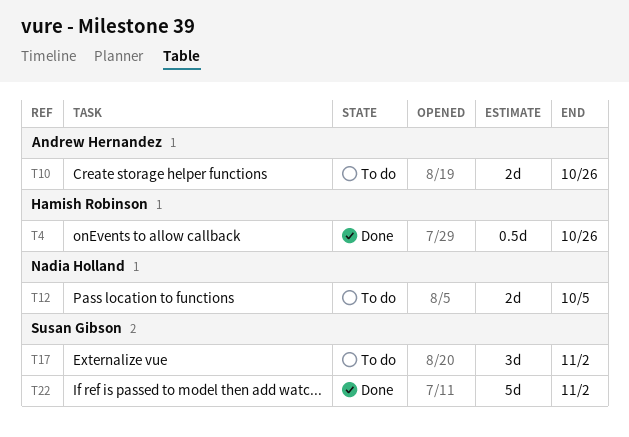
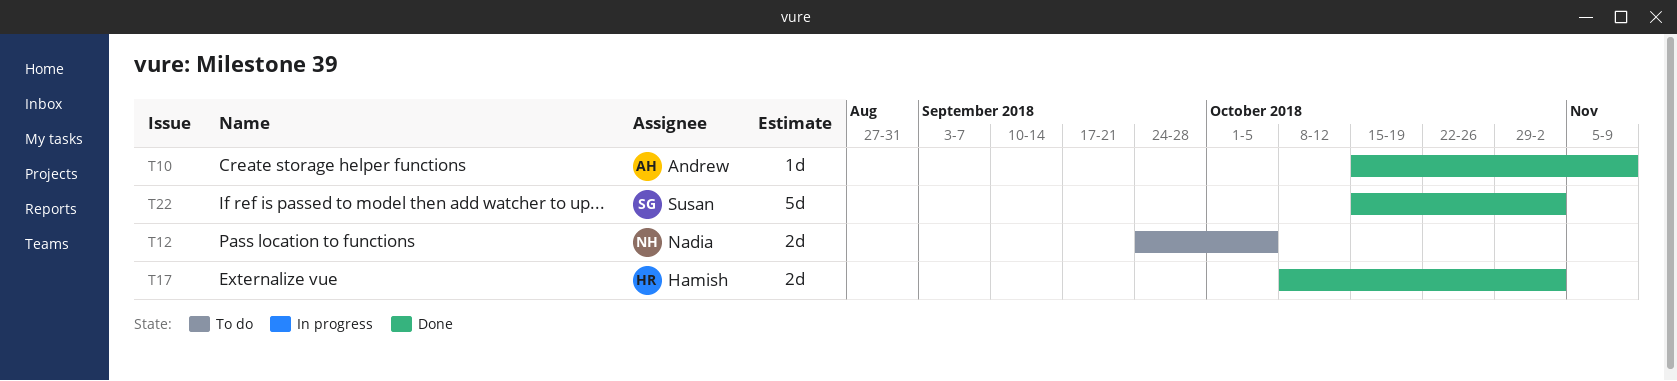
T4: present -> none
T10, status: To do -> Done
T10, estimate: 2d -> 1d
T10, due: Oct 26 -> Nov 9
T17, status: To do -> Done
T17, owner: Susan Gibson -> Hamish Robinson
T17, estimate: 3d -> 2d

